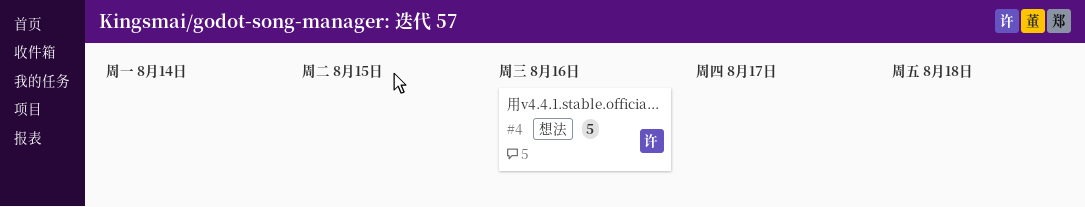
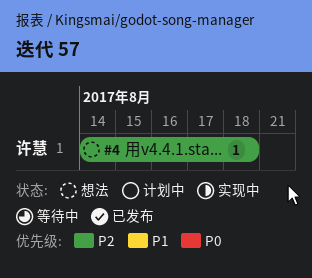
#4, estimate: 5 -> 1
#4, due: Aug 16 -> Aug 18

